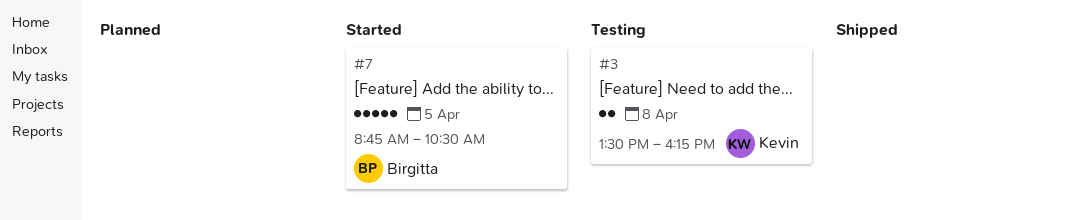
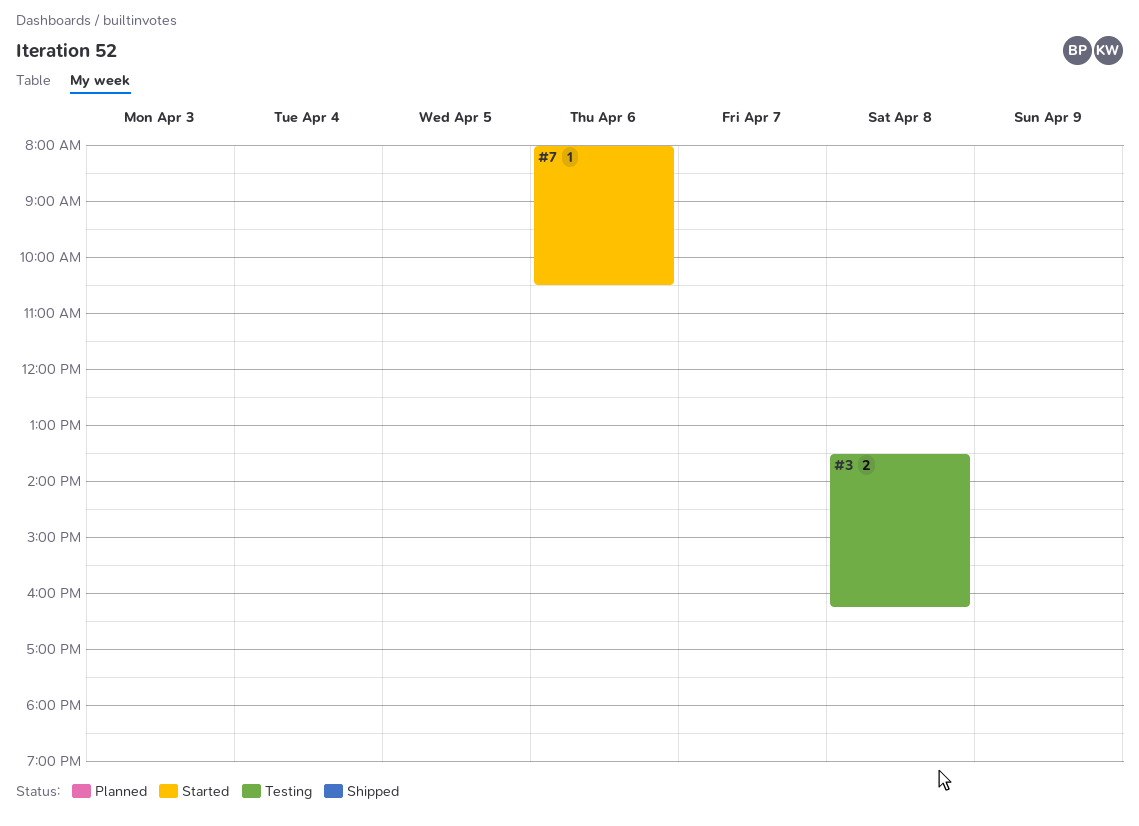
#7, estimate: 5 -> 1
#7, day: Apr 5 -> Apr 6
#7, begins: 08:45 -> 08:00

